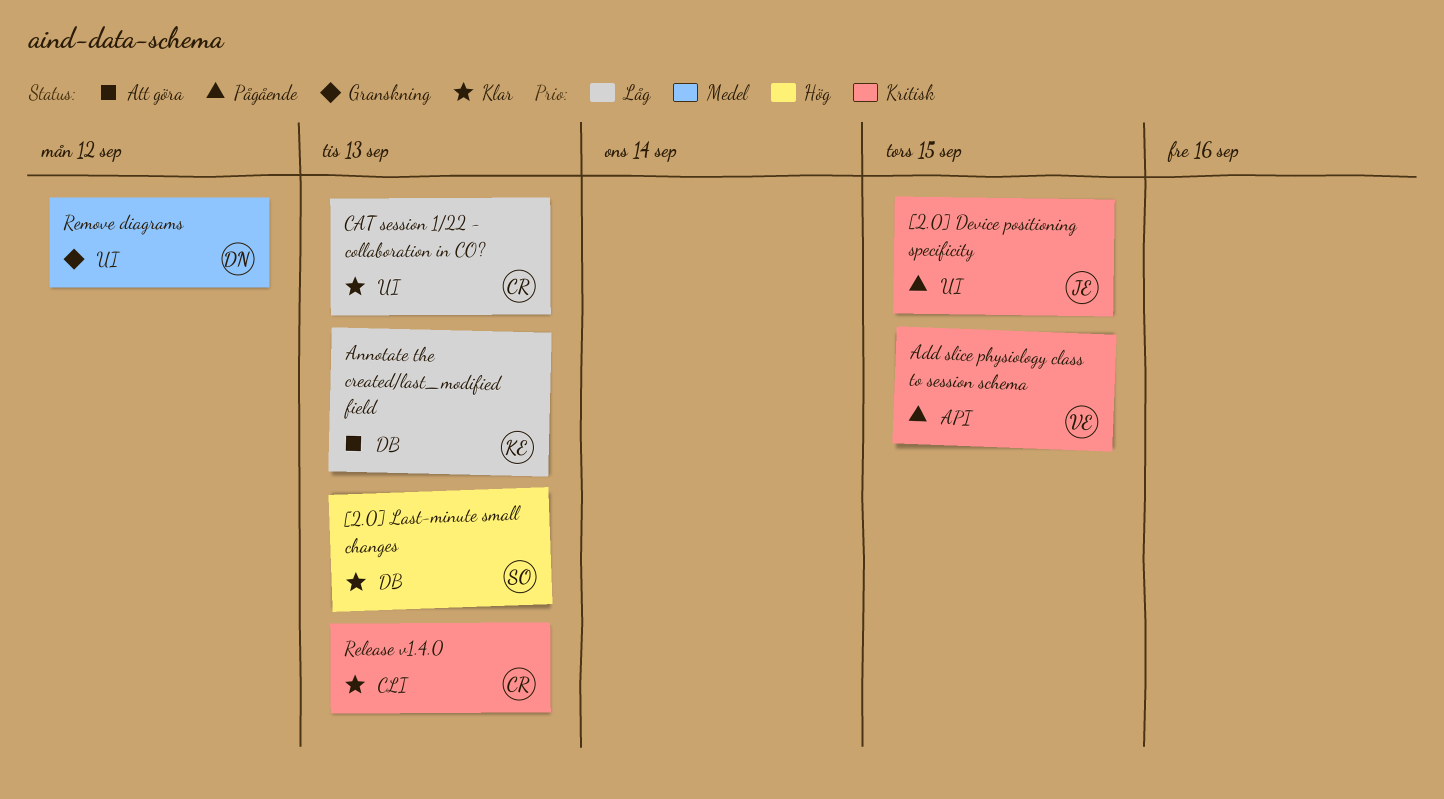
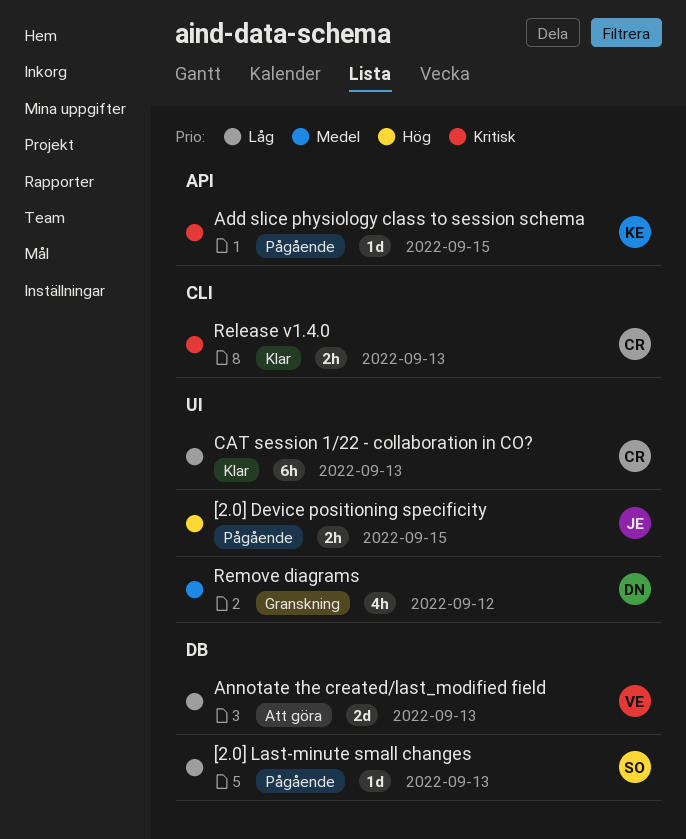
[2.0] Device positioning specificity, priority: Kritisk -> Hög
[2.0] Last-minute small changes, status: Klar -> Pågående
[2.0] Last-minute small changes, priority: Hög -> Låg
Add slice physiology class to session schema, owner: VE -> KE
Annotate the created/last_modified field, owner: KE -> VE

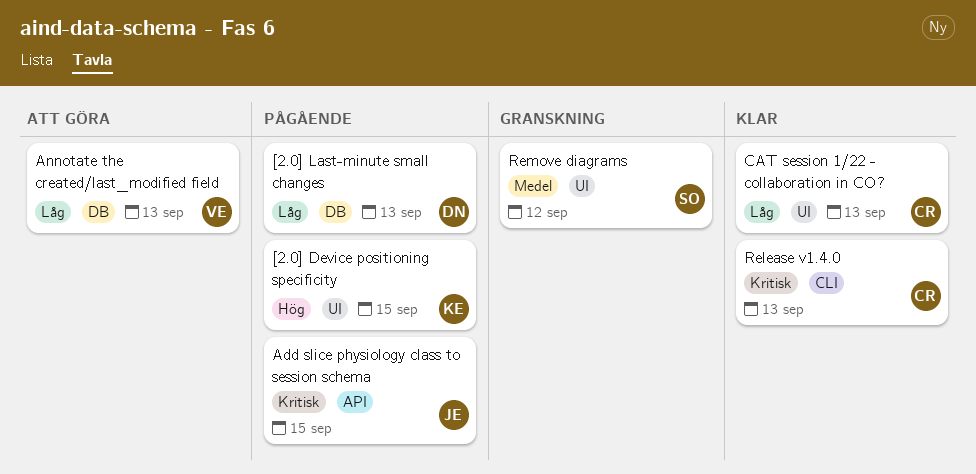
[2.0] Device positioning specificity, owner: JE -> KE
[2.0] Last-minute small changes, owner: SO -> DN
Add slice physiology class to session schema, owner: KE -> JE
Remove diagrams, owner: DN -> SO

